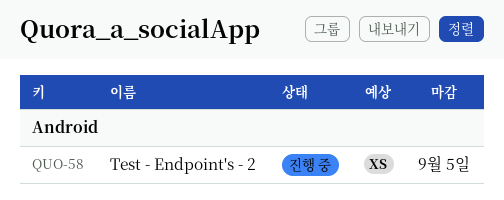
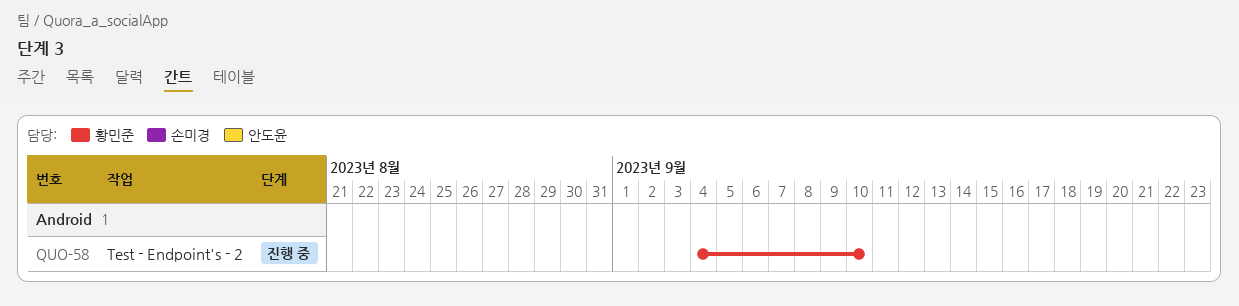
QUO-58, due: Sep 5 -> Sep 10

